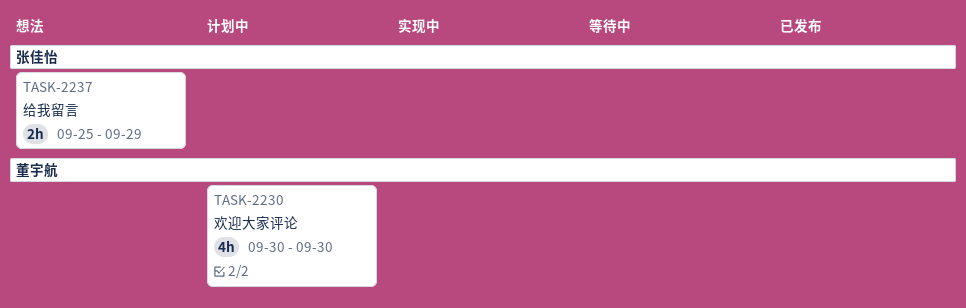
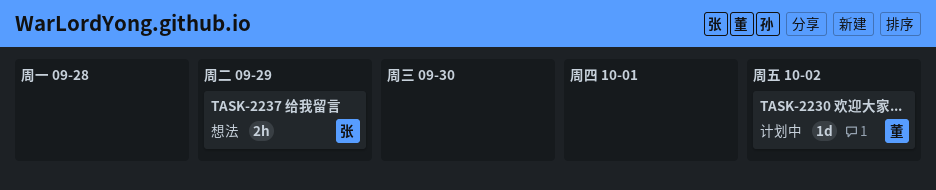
TASK-2230, estimate: 4h -> 1d
TASK-2230, due: Sep 30 -> Oct 2

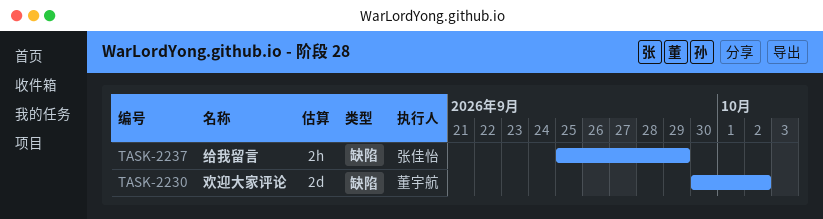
TASK-2230, estimate: 1d -> 2d

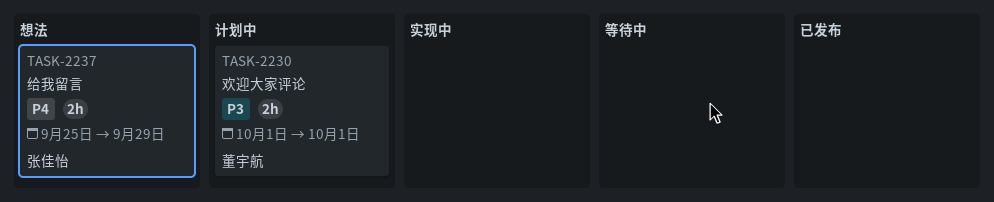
TASK-2230, estimate: 2d -> 2h
TASK-2230, start: Sep 30 -> Oct 1
TASK-2230, due: Oct 2 -> Oct 1

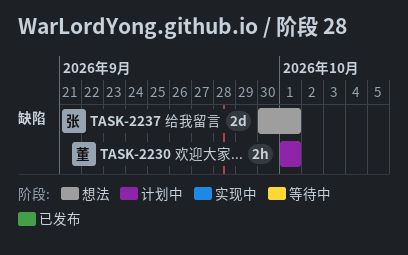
TASK-2237, estimate: 2h -> 2d
TASK-2237, start: Sep 25 -> Sep 30
TASK-2237, due: Sep 29 -> Oct 1

